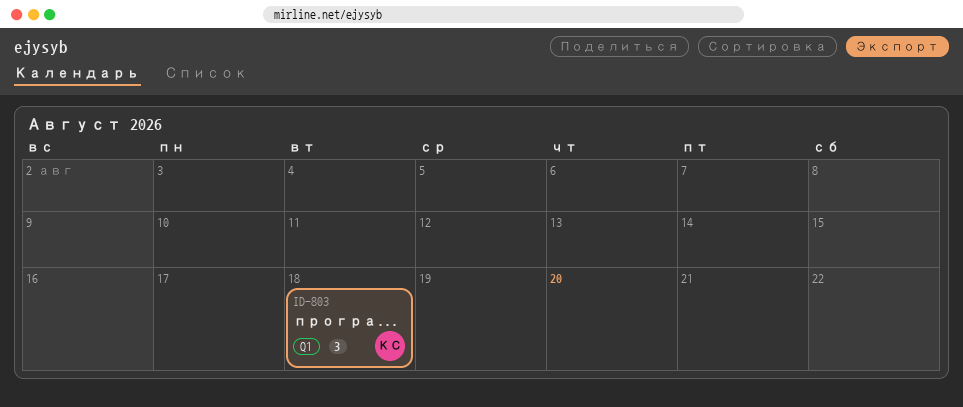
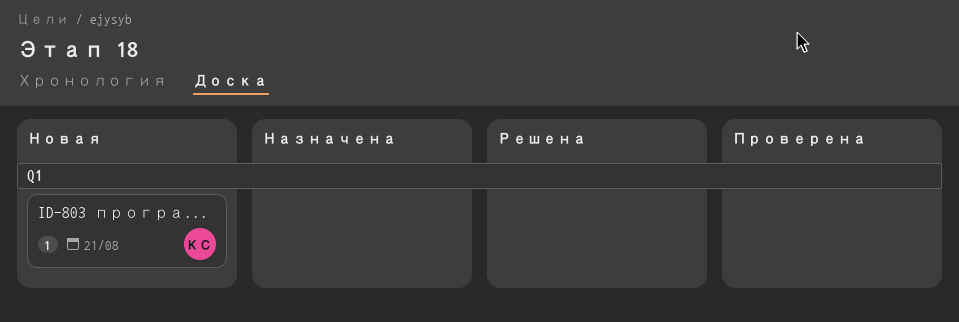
ID-803, estimate: 3 -> 1
ID-803, due: Aug 18 -> Aug 21

